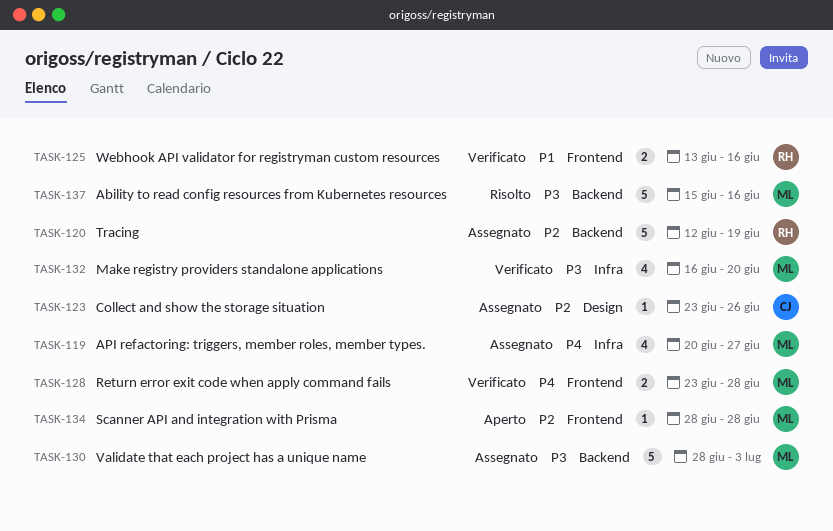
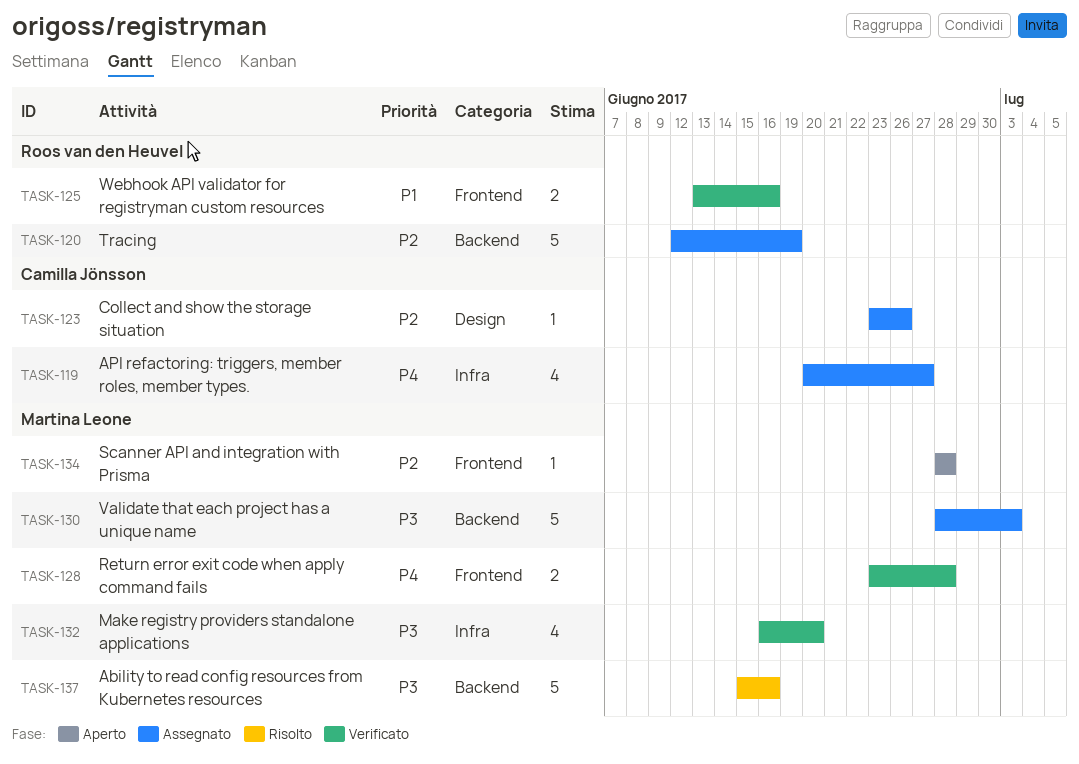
TASK-119, owner: Martina Leone -> Camilla Jönsson

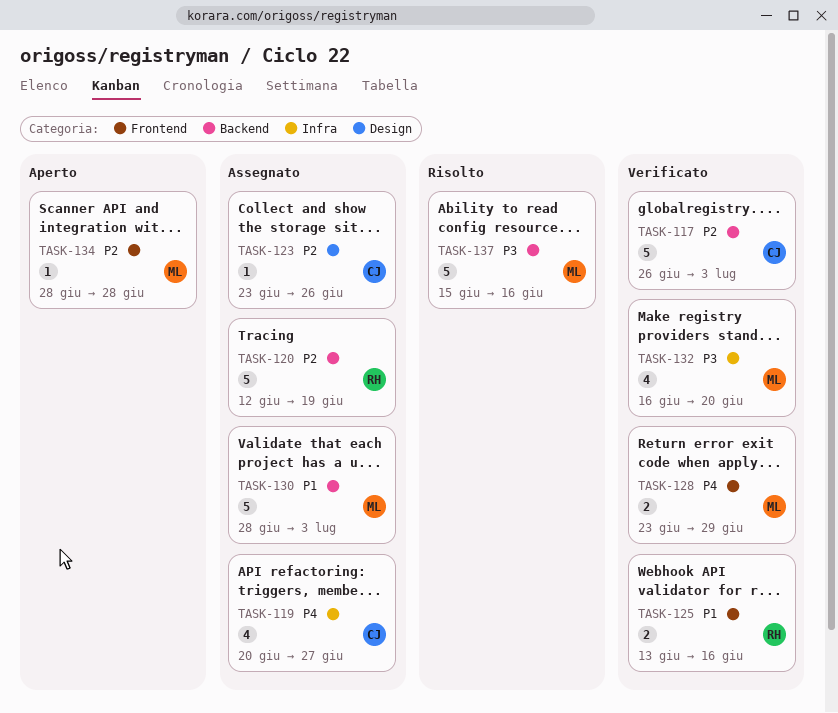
TASK-117: none -> present
TASK-128, due: Jun 28 -> Jun 29
TASK-130, priority: P3 -> P1

